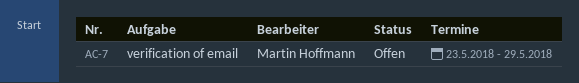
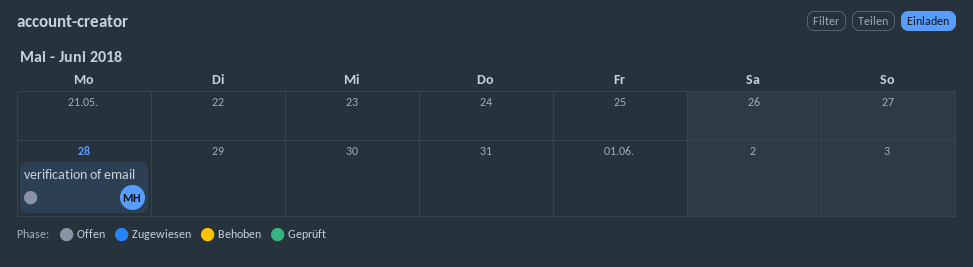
verification of email, due: May 29 -> May 28

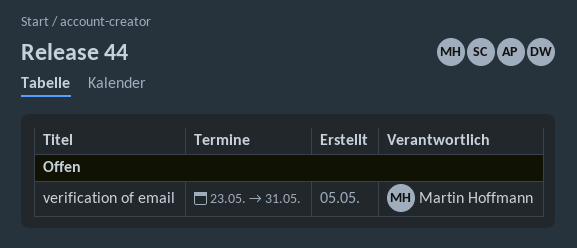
verification of email, due: May 28 -> May 31

